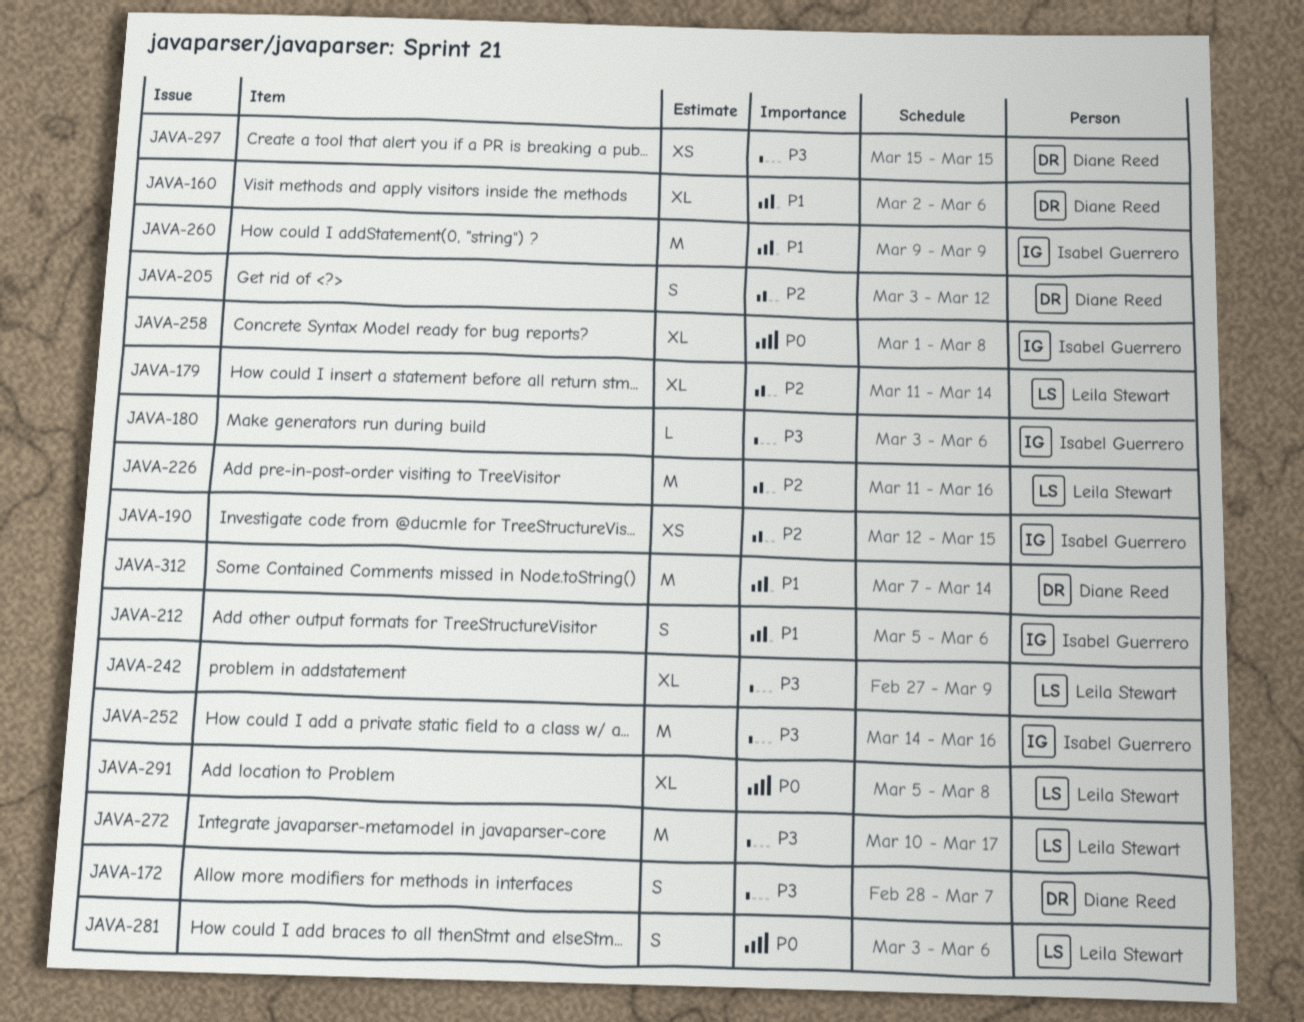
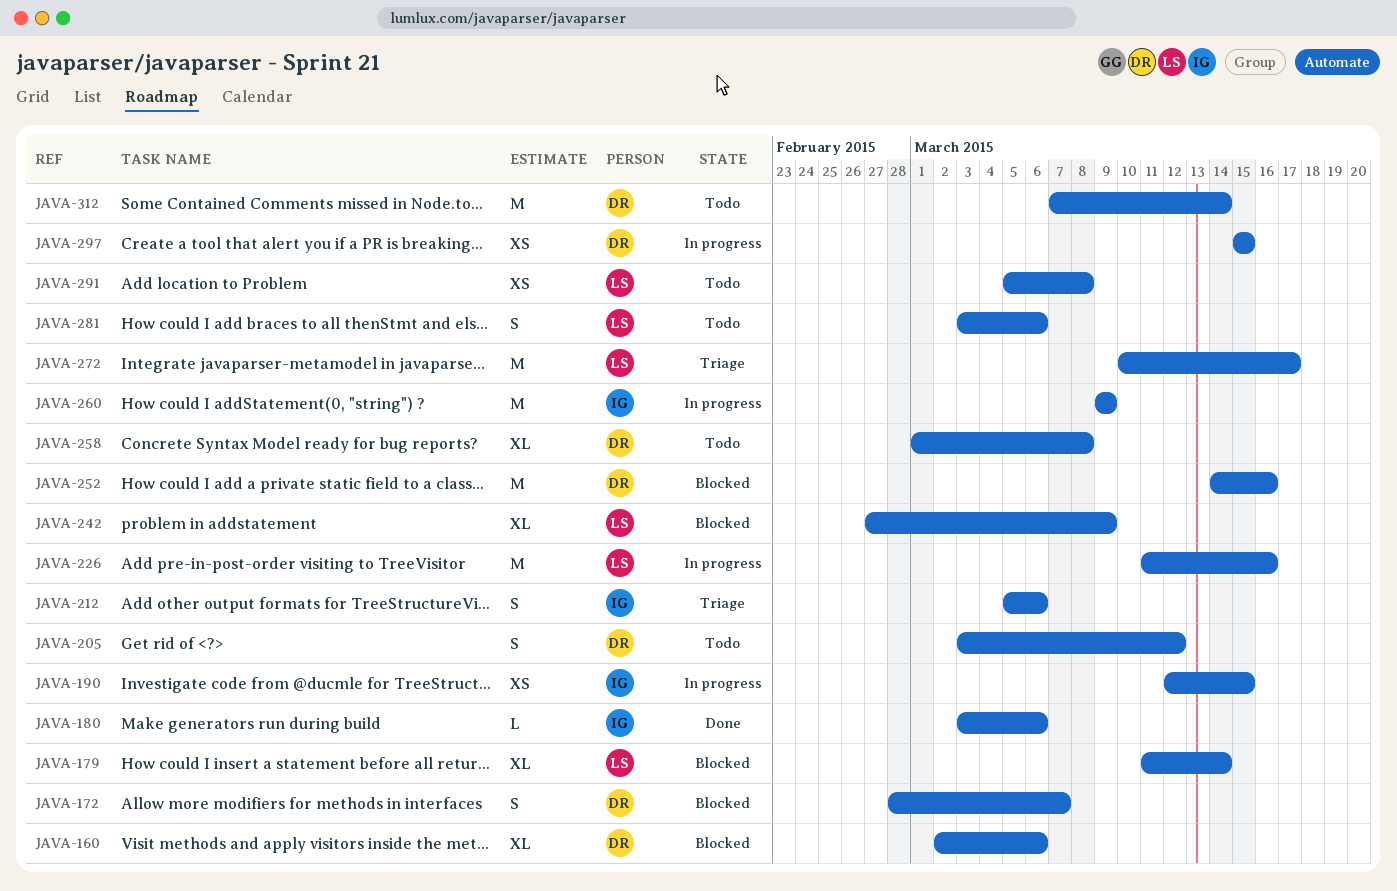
JAVA-252, owner: Isabel Guerrero -> Diane Reed
JAVA-258, owner: Isabel Guerrero -> Diane Reed
JAVA-291, estimate: XL -> XS

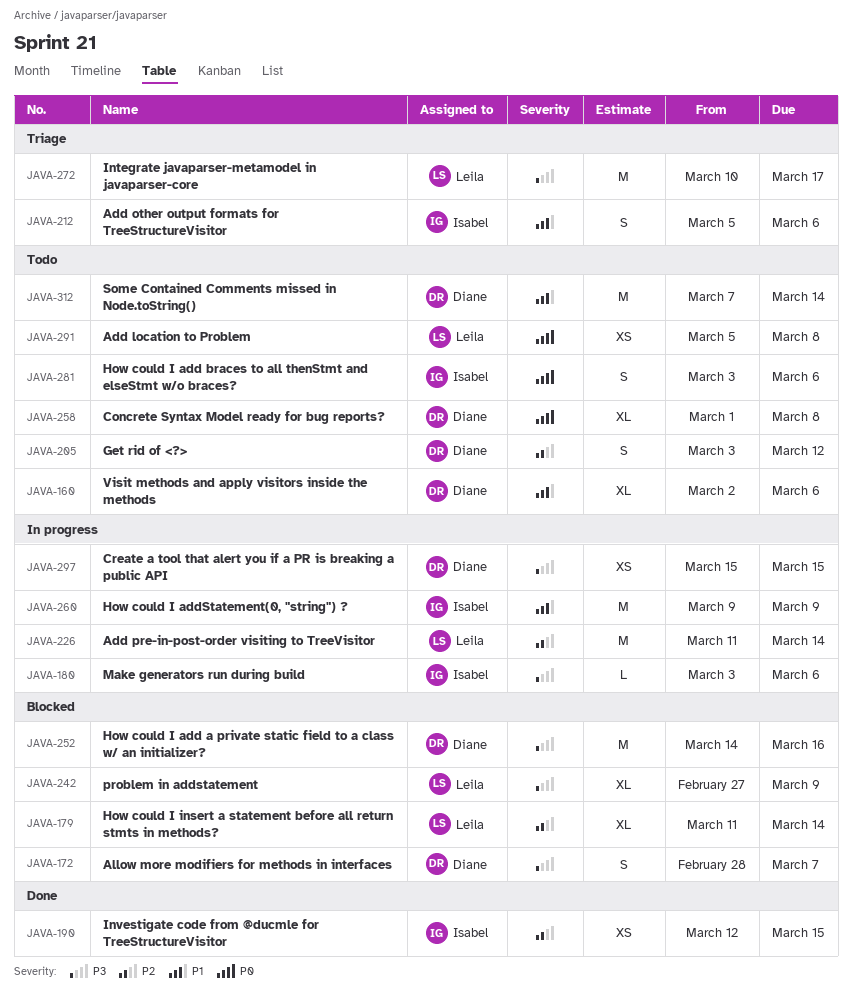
JAVA-160, status: Blocked -> Todo
JAVA-180, status: Done -> In progress
JAVA-190, status: In progress -> Done
JAVA-226, due: Mar 16 -> Mar 14
JAVA-281, owner: Leila -> Isabel

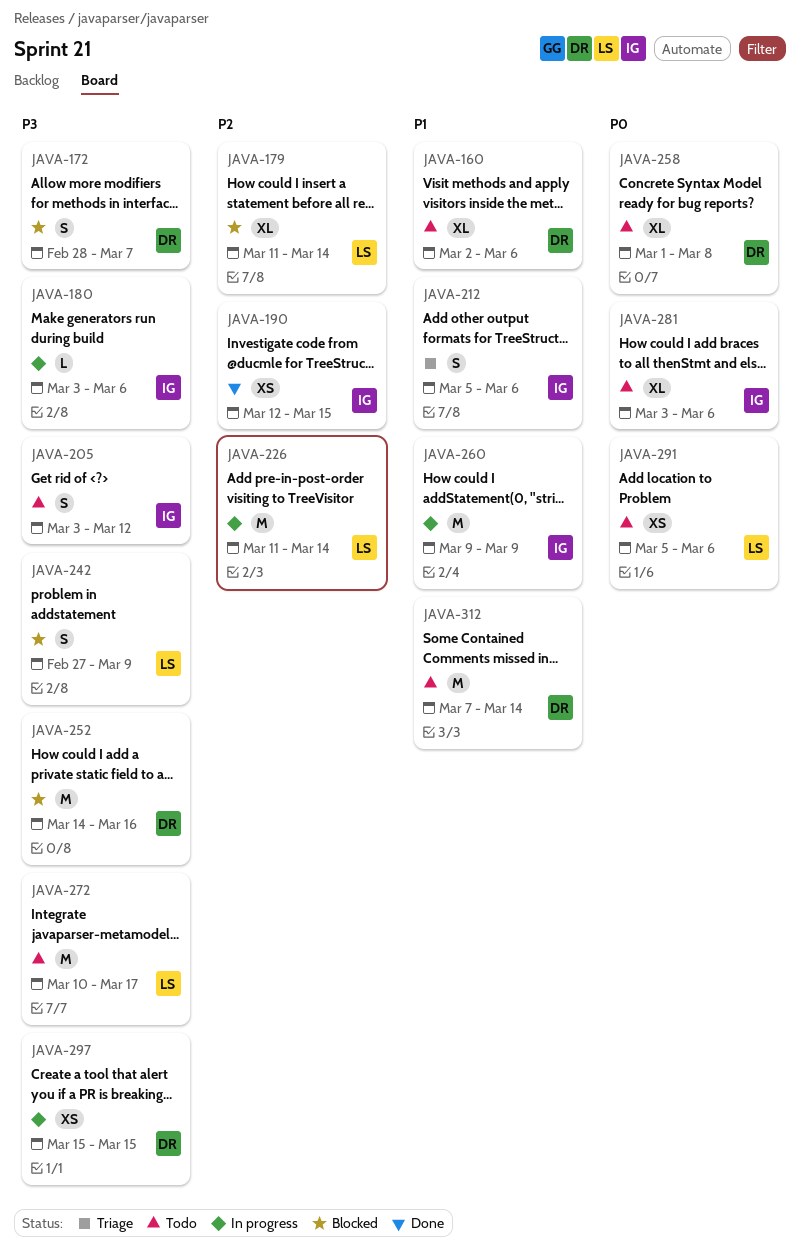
JAVA-205, owner: Diane -> Isabel
JAVA-205, priority: P2 -> P3
JAVA-242, estimate: XL -> S
JAVA-272, status: Triage -> Todo
JAVA-281, estimate: S -> XL
JAVA-291, due: Mar 8 -> Mar 6

